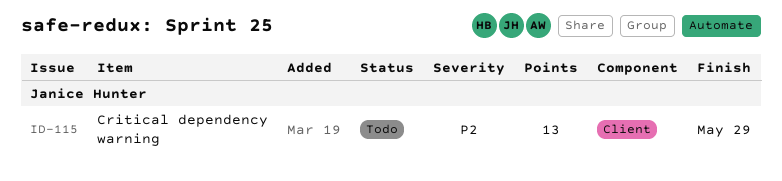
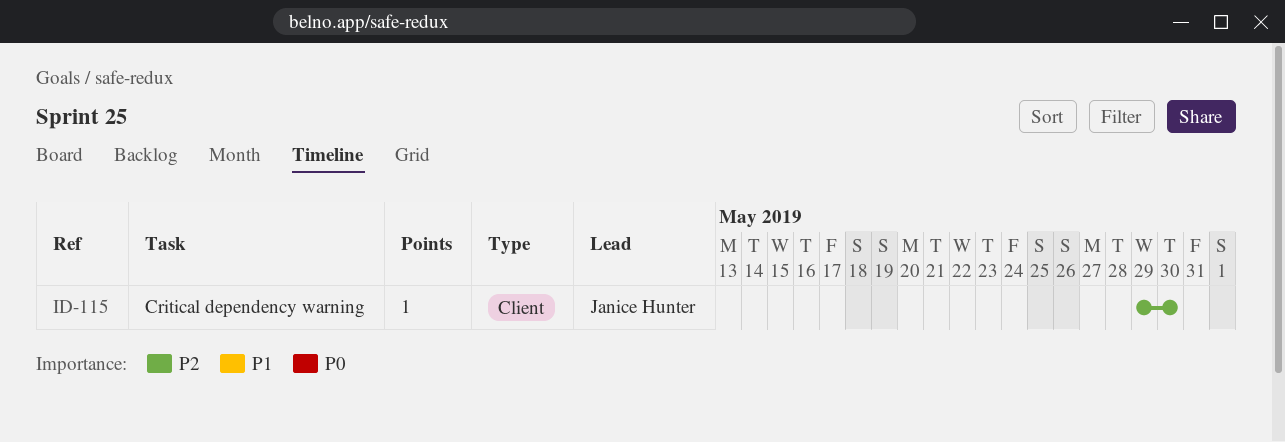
ID-115, estimate: 13 -> 1
ID-115, due: May 29 -> May 30

